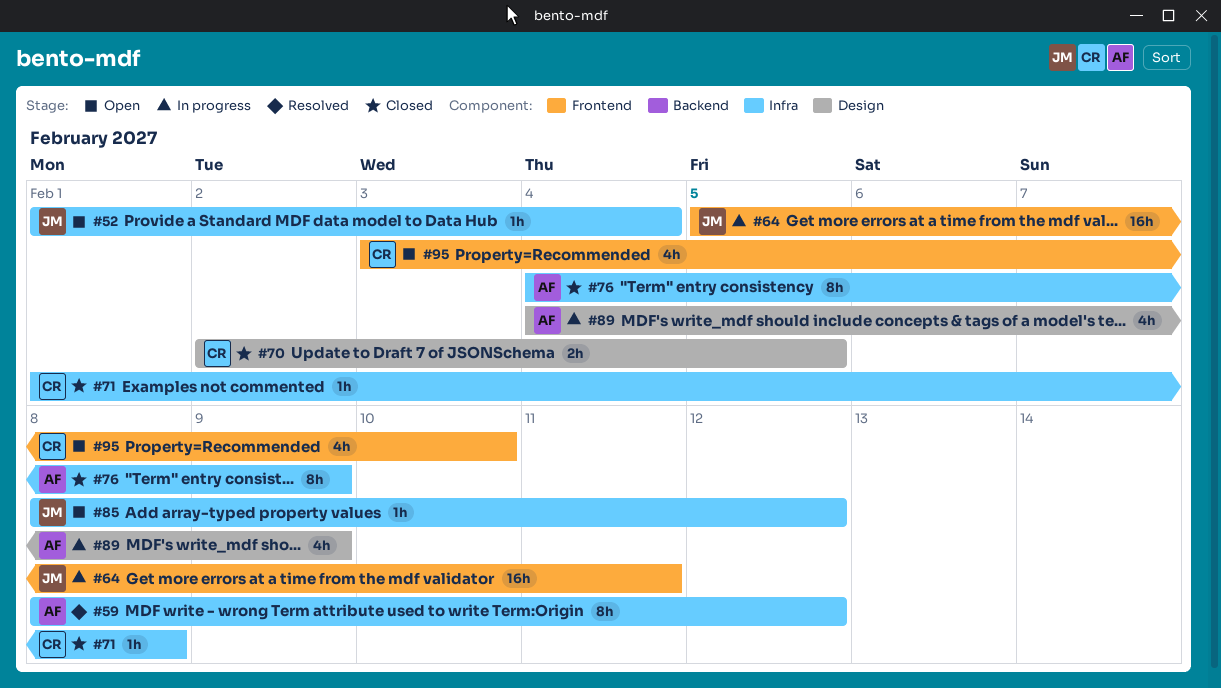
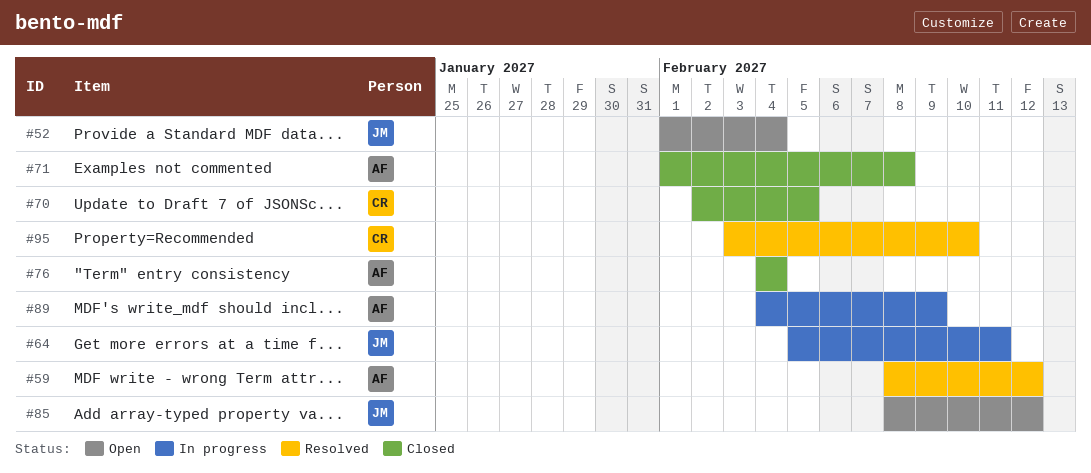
#71, owner: CR -> AF
#76, due: Feb 9 -> Feb 4
#95, status: Open -> Resolved

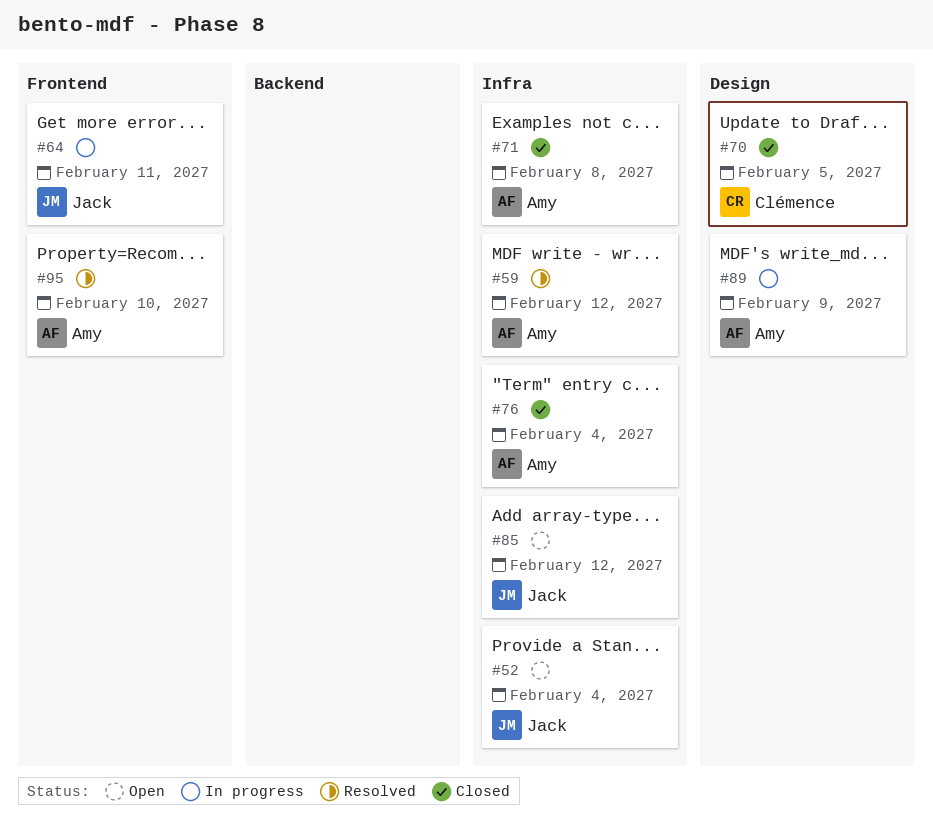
#95, owner: Clémence -> Amy

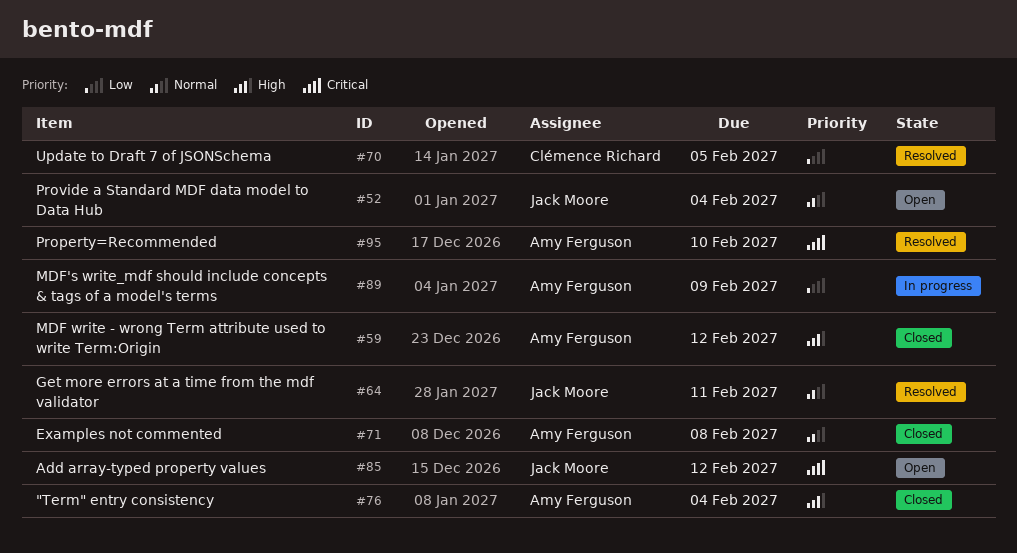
#59, status: Resolved -> Closed
#64, status: In progress -> Resolved
#70, status: Closed -> Resolved

